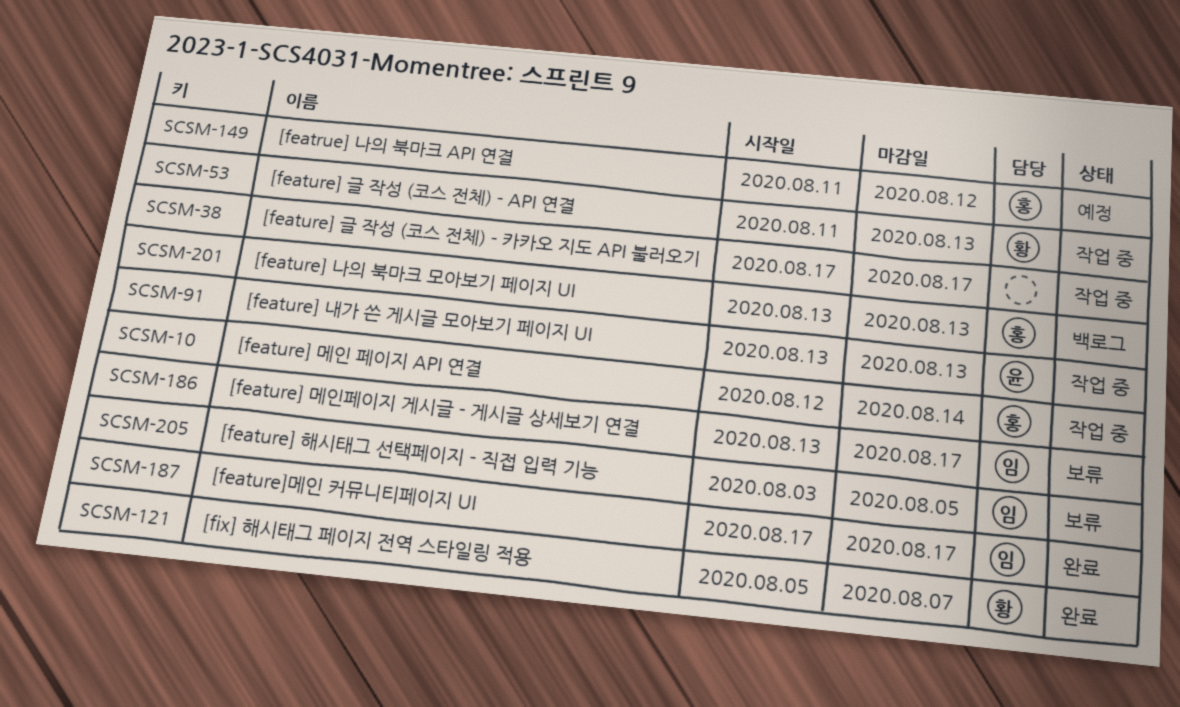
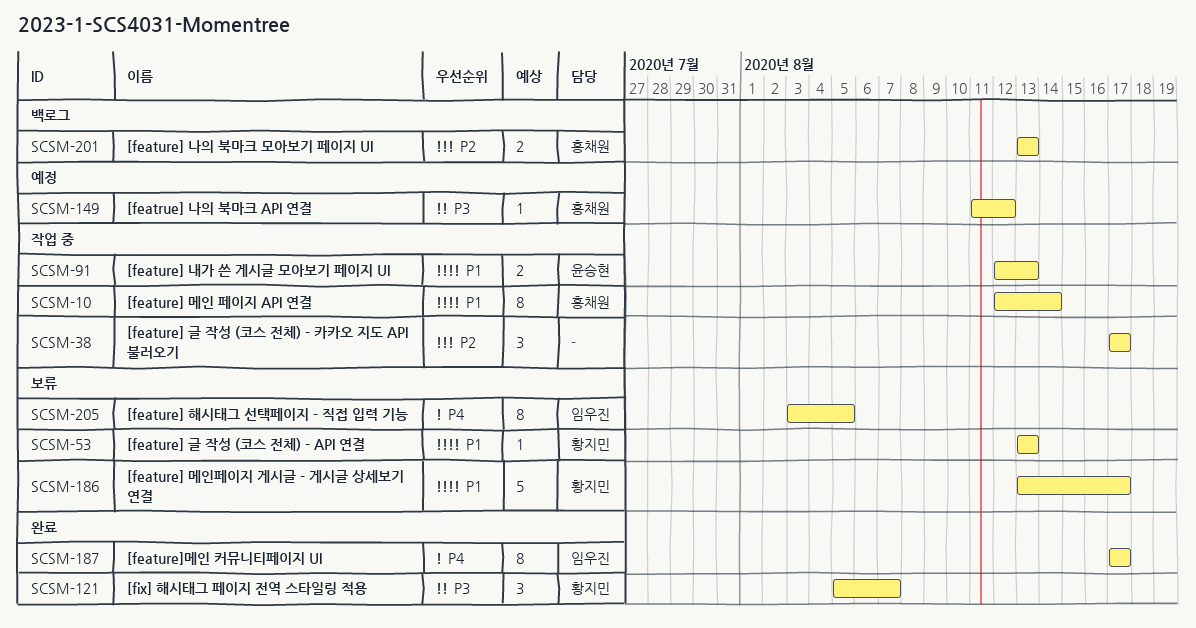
SCSM-53, status: 작업 중 -> 보류
SCSM-53, start: Aug 11 -> Aug 13
SCSM-91, start: Aug 13 -> Aug 12
SCSM-186, owner: 임우진 -> 황지민

